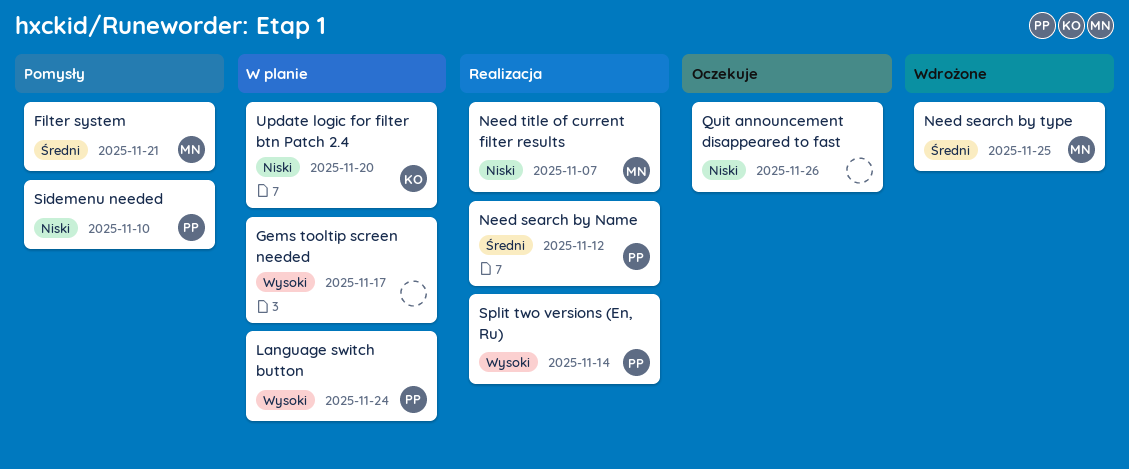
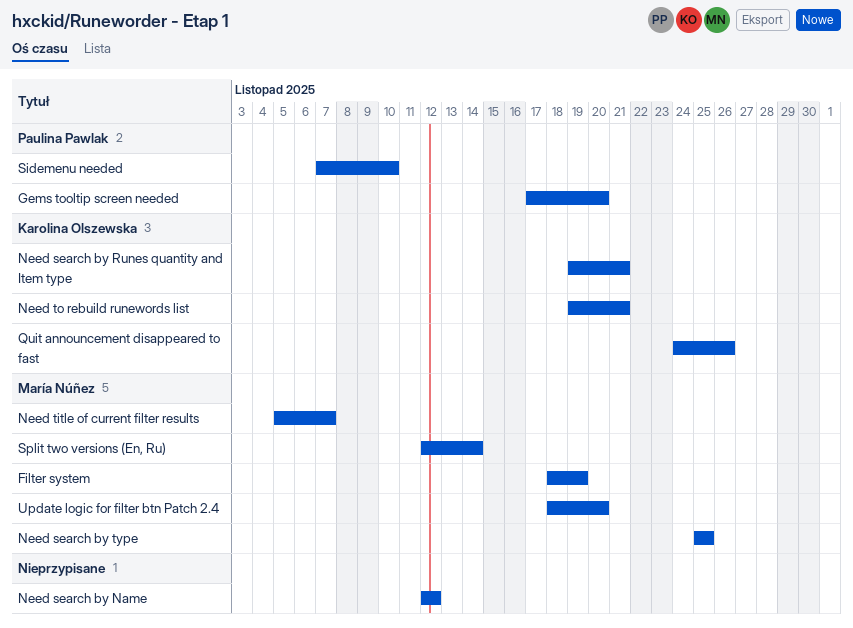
Filter system, due: Nov 21 -> Nov 19
Gems tooltip screen needed, owner: none -> Paulina Pawlak
Gems tooltip screen needed, due: Nov 17 -> Nov 20
Language switch button: present -> none
Need search by Name, owner: Paulina Pawlak -> none
Need search by Runes quantity and Item type: none -> present
Need to rebuild runewords list: none -> present
Quit announcement disappeared to fast, owner: none -> Karolina Olszewska
Split two versions (En, Ru), owner: Paulina Pawlak -> María Núñez
Update logic for filter btn Patch 2.4, owner: Karolina Olszewska -> María Núñez

